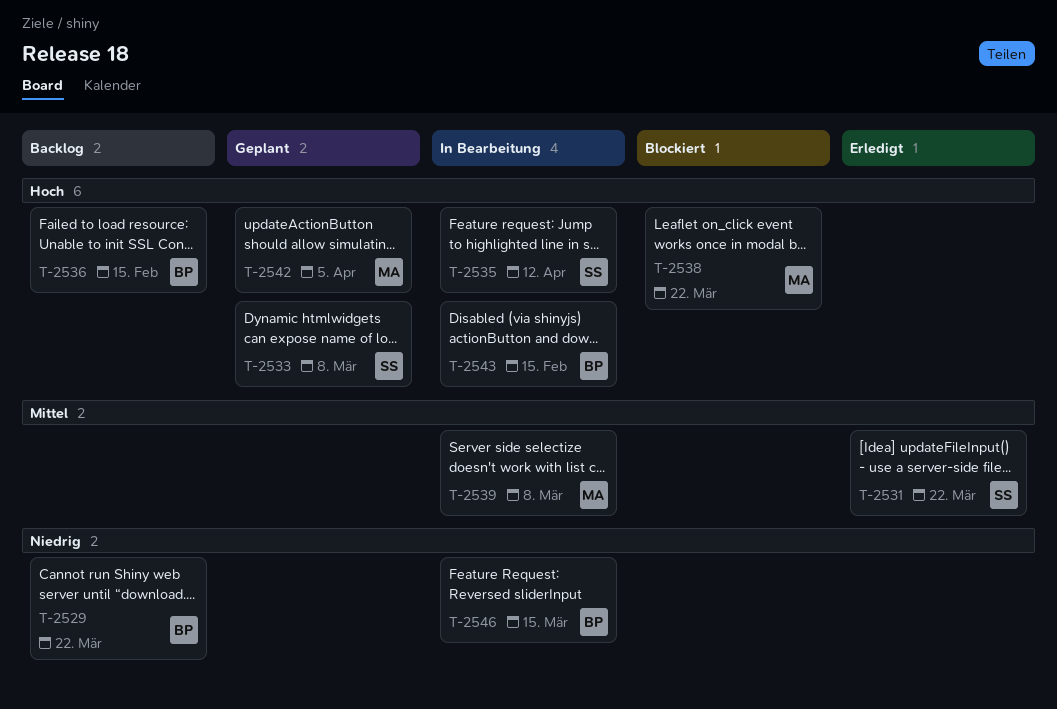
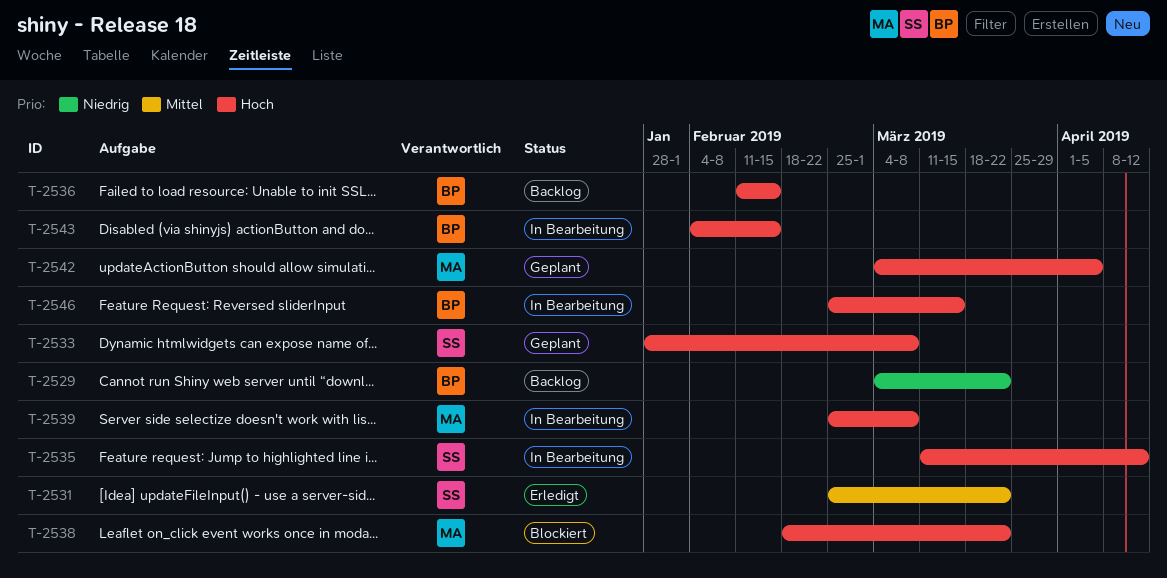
T-2539, priority: Mittel -> Hoch
T-2546, priority: Niedrig -> Hoch

